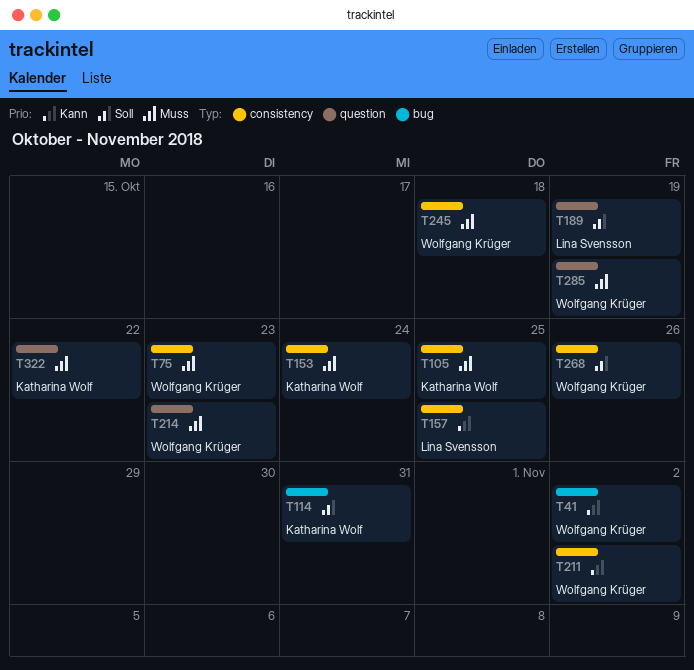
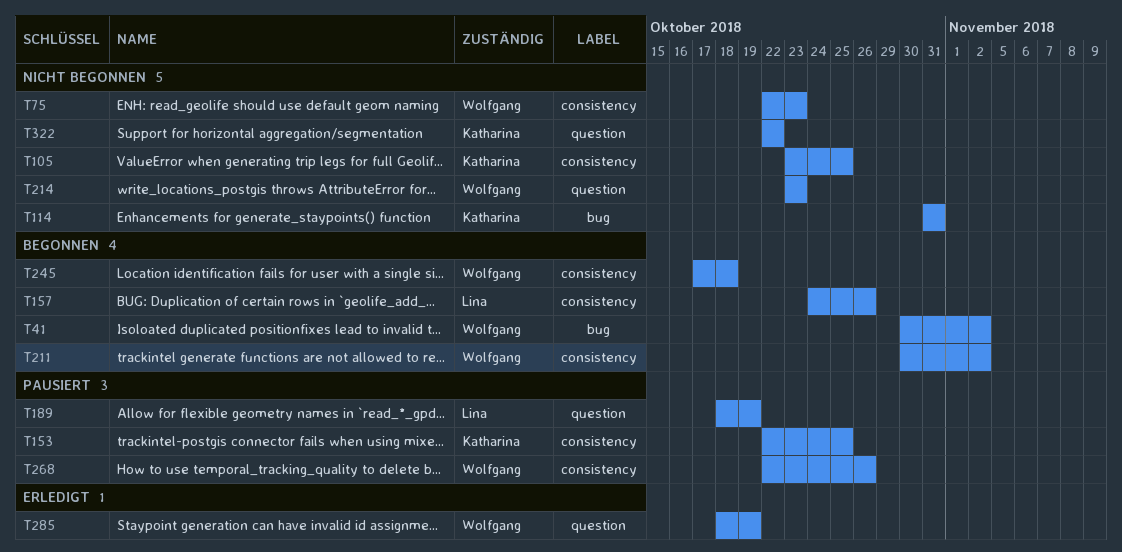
T153, due: Oct 24 -> Oct 25
T157, due: Oct 25 -> Oct 26

